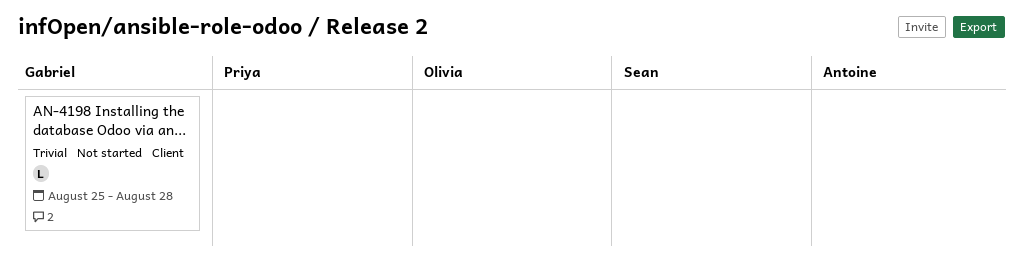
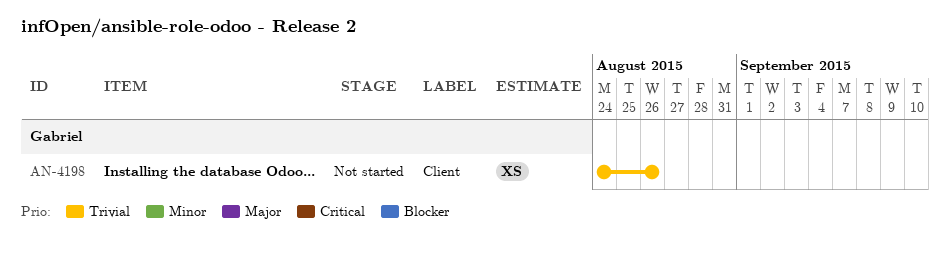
AN-4198, estimate: L -> XS
AN-4198, start: Aug 25 -> Aug 24
AN-4198, due: Aug 28 -> Aug 26

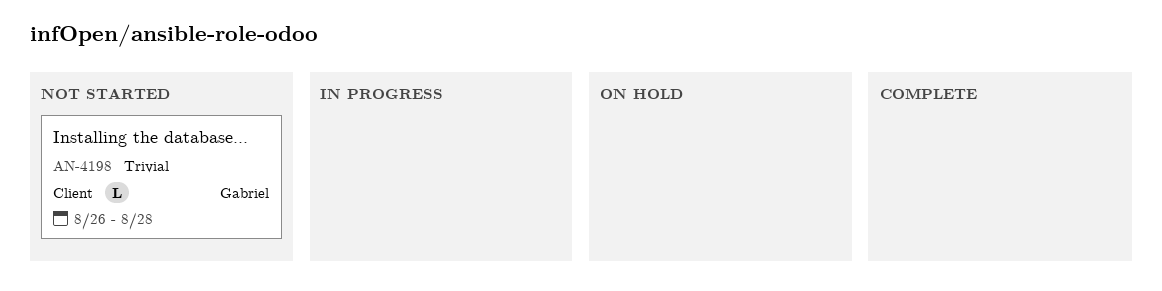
AN-4198, estimate: XS -> L
AN-4198, start: Aug 24 -> Aug 26
AN-4198, due: Aug 26 -> Aug 28

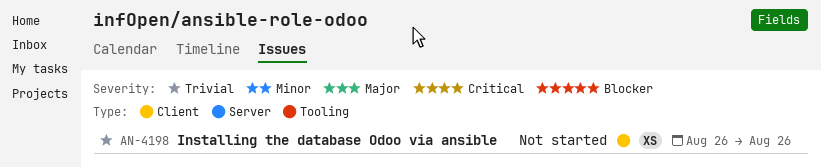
AN-4198, estimate: L -> XS
AN-4198, due: Aug 28 -> Aug 26

